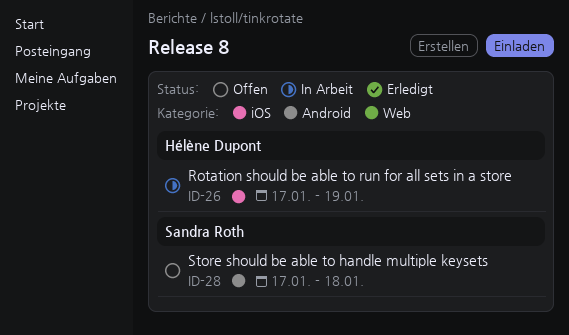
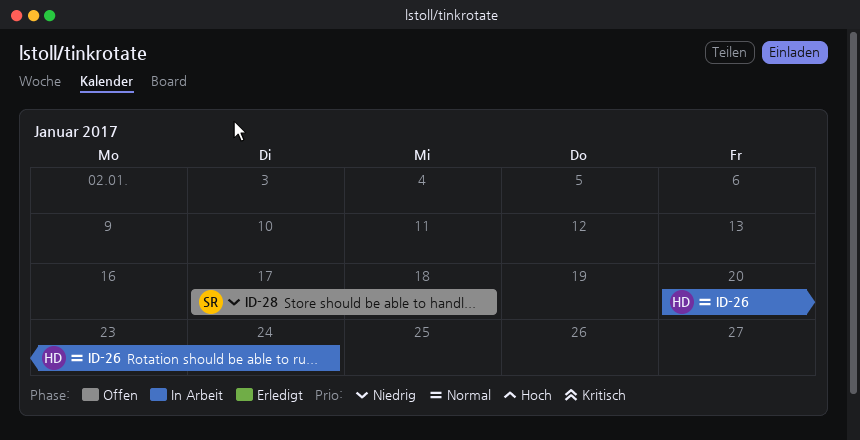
ID-26, start: Jan 17 -> Jan 20
ID-26, due: Jan 19 -> Jan 24

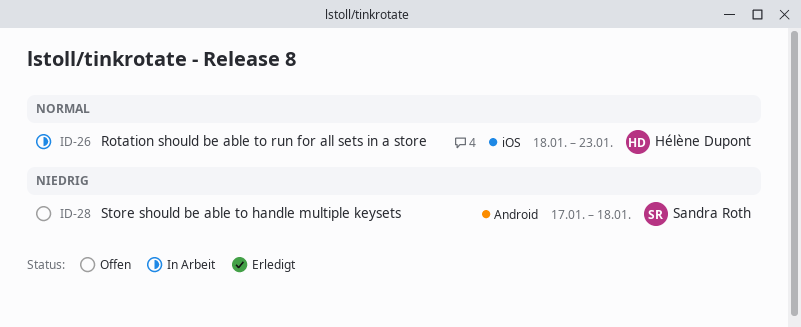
ID-26, start: Jan 20 -> Jan 18
ID-26, due: Jan 24 -> Jan 23

